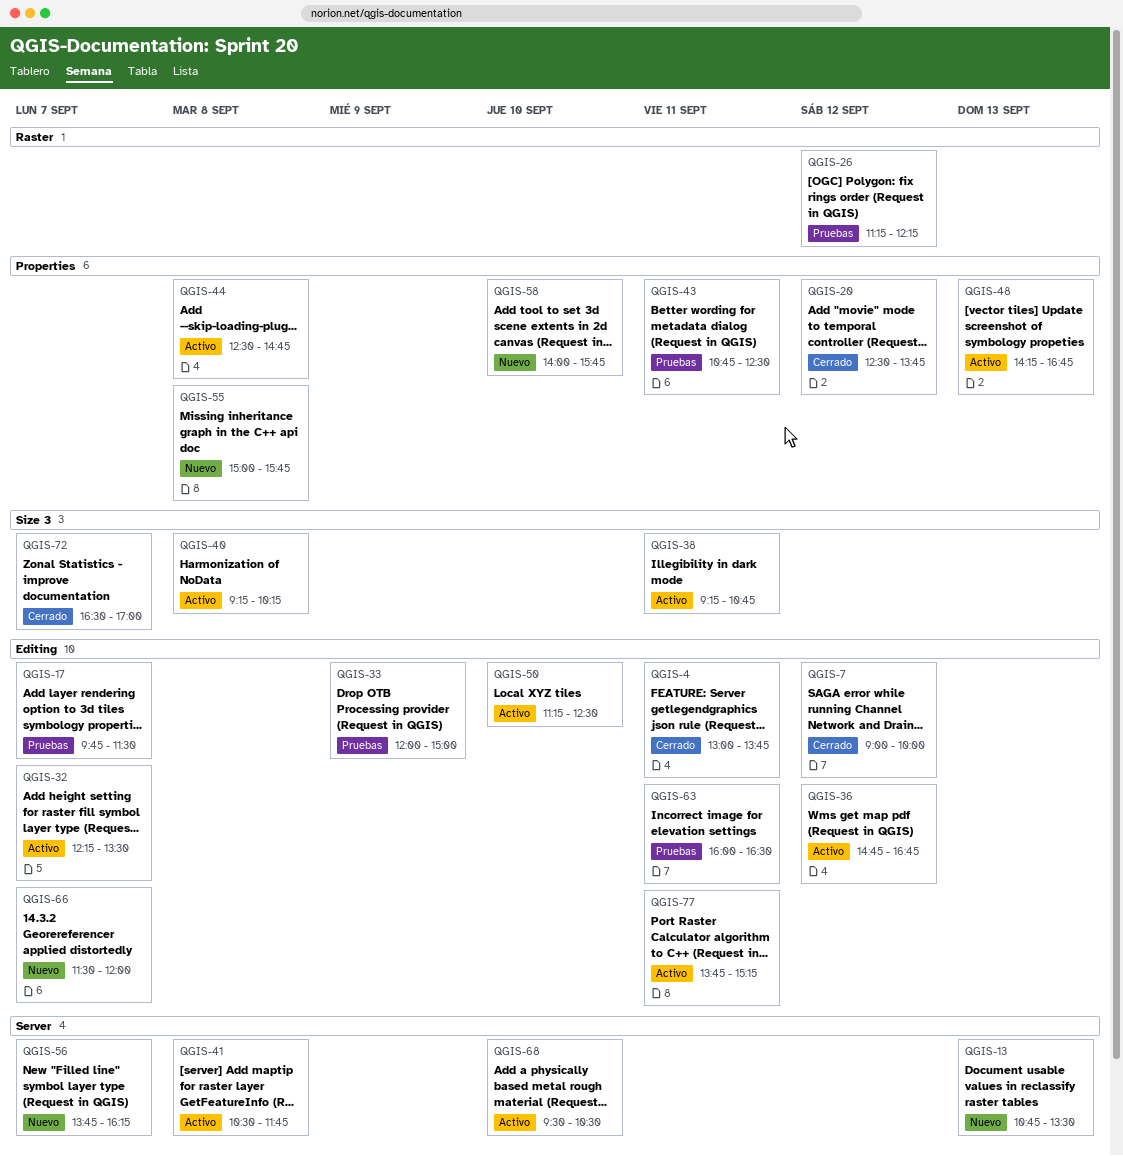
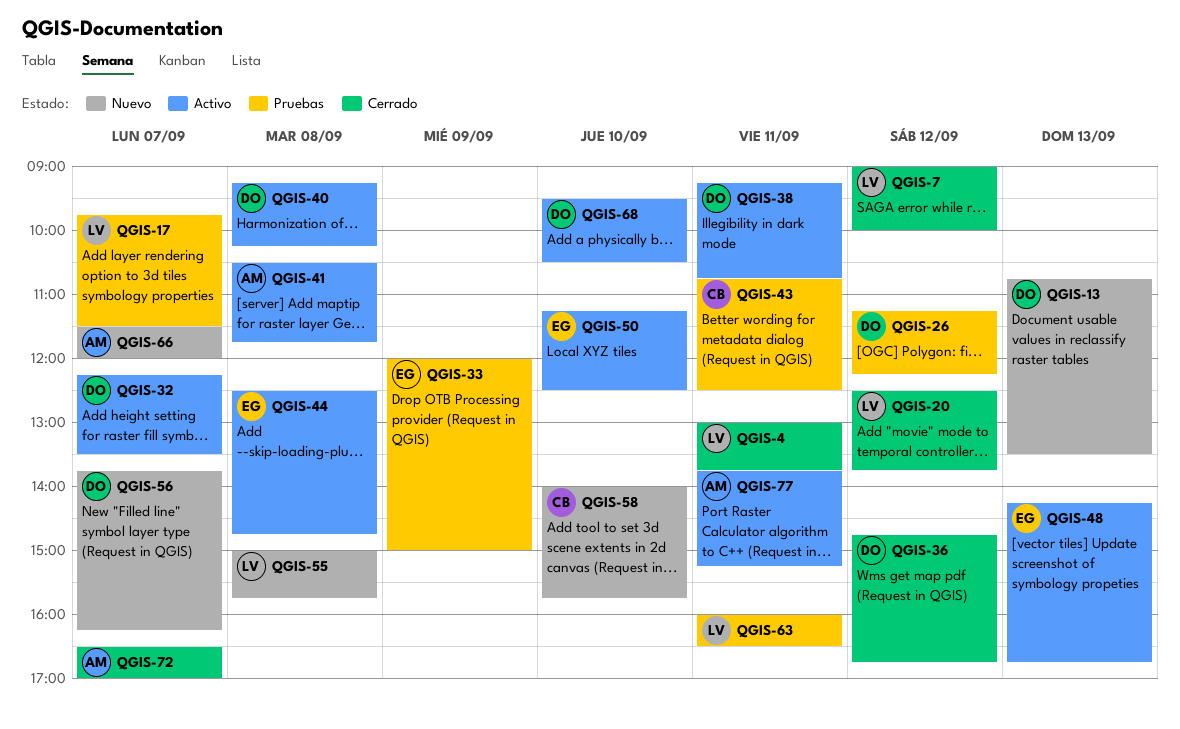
QGIS-36, status: Activo -> Cerrado

